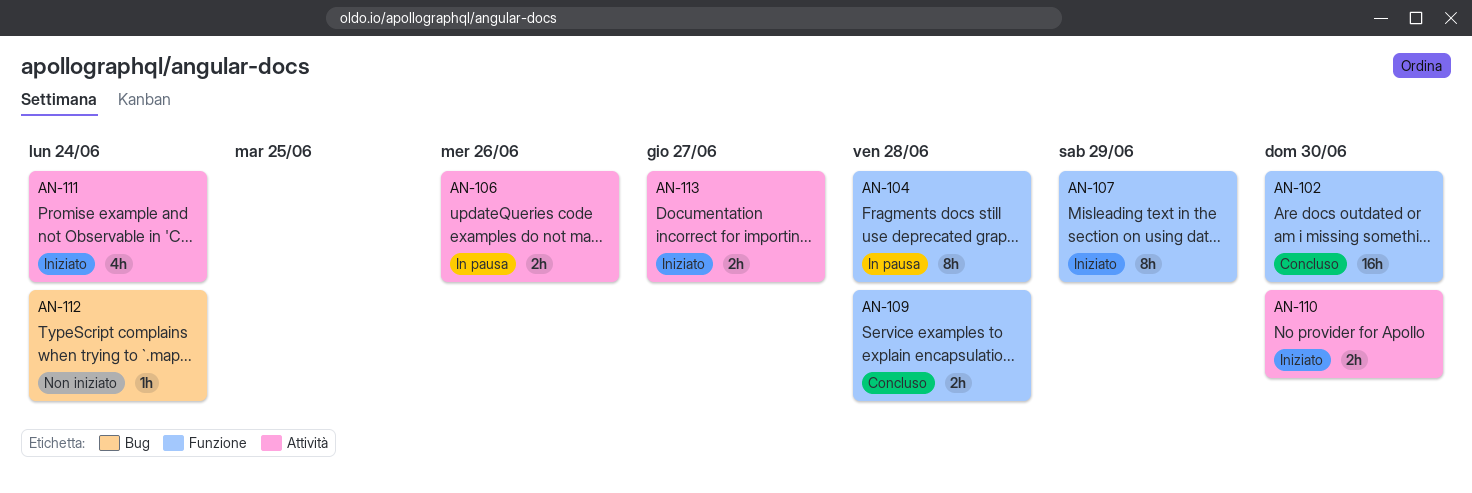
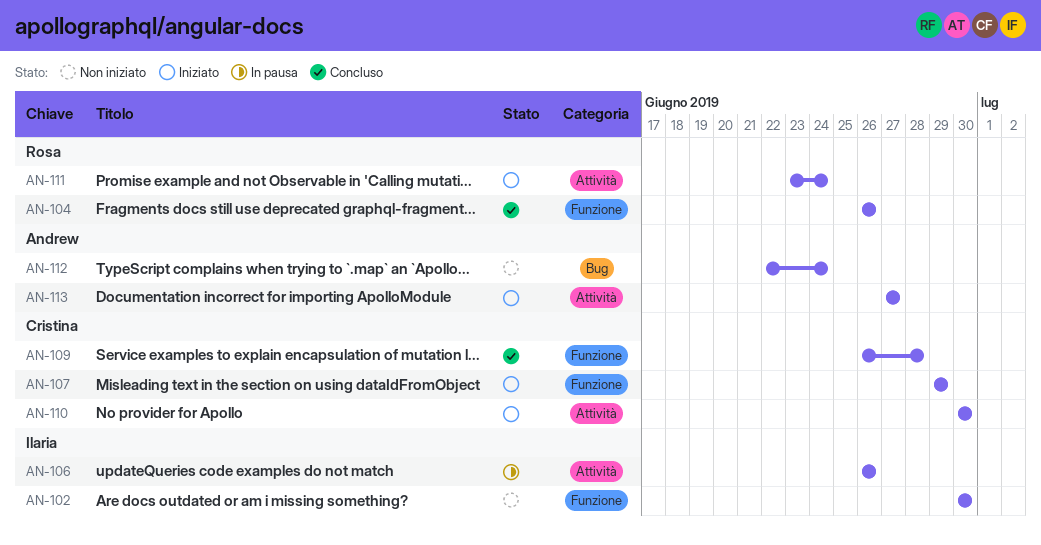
AN-102, status: Concluso -> Non iniziato
AN-104, status: In pausa -> Concluso
AN-104, due: Jun 28 -> Jun 26

